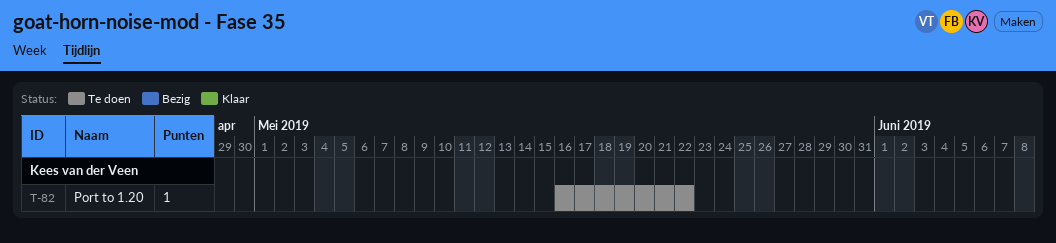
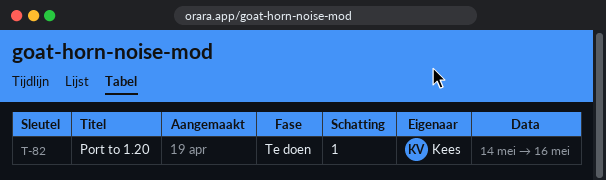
T-82, start: May 16 -> May 14
T-82, due: May 22 -> May 16

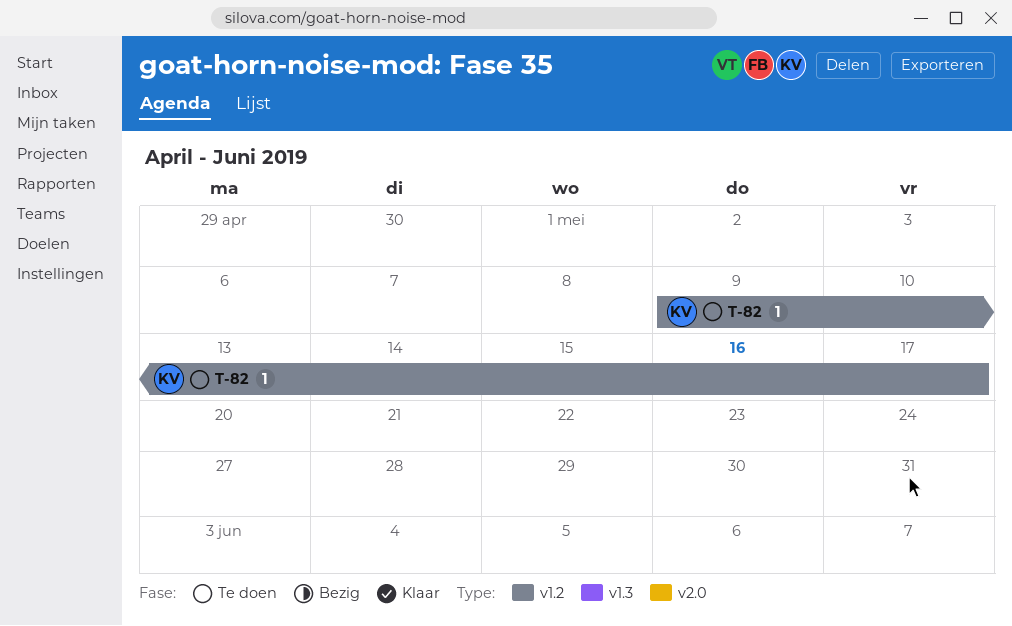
T-82, start: May 14 -> May 9
T-82, due: May 16 -> May 17

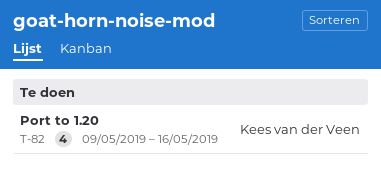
T-82, estimate: 1 -> 4
T-82, due: May 17 -> May 16

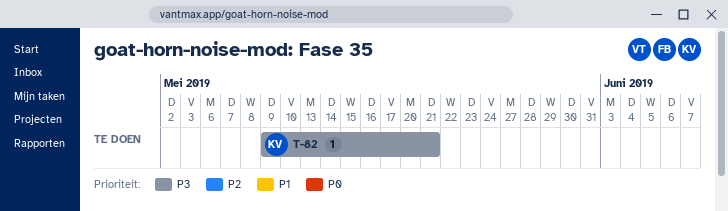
T-82, estimate: 4 -> 1
T-82, due: May 16 -> May 21

